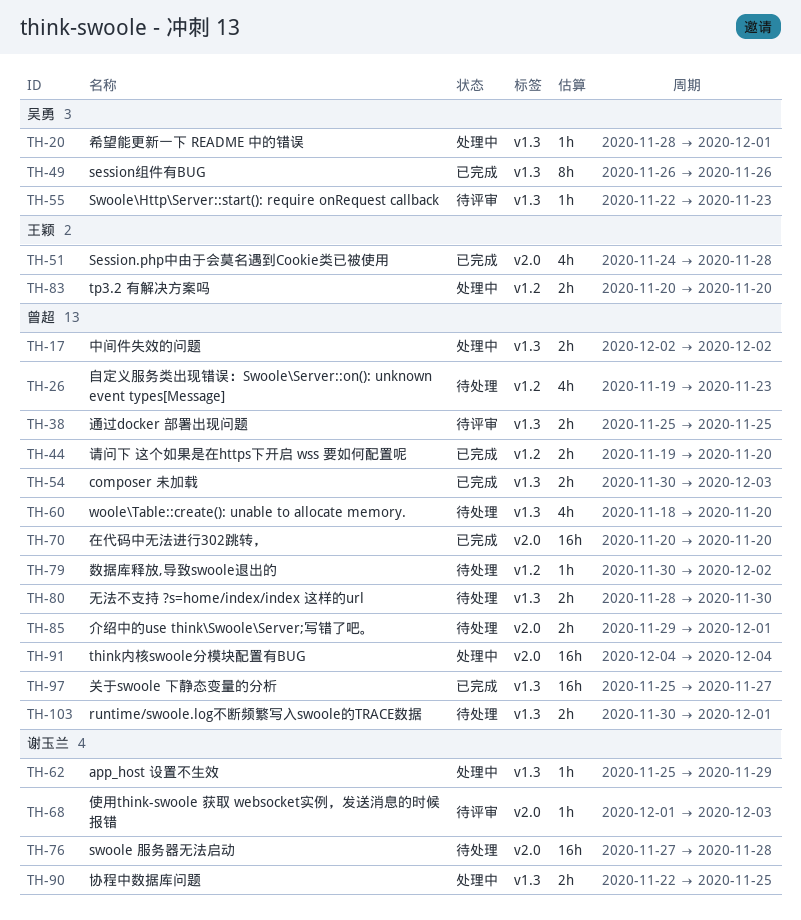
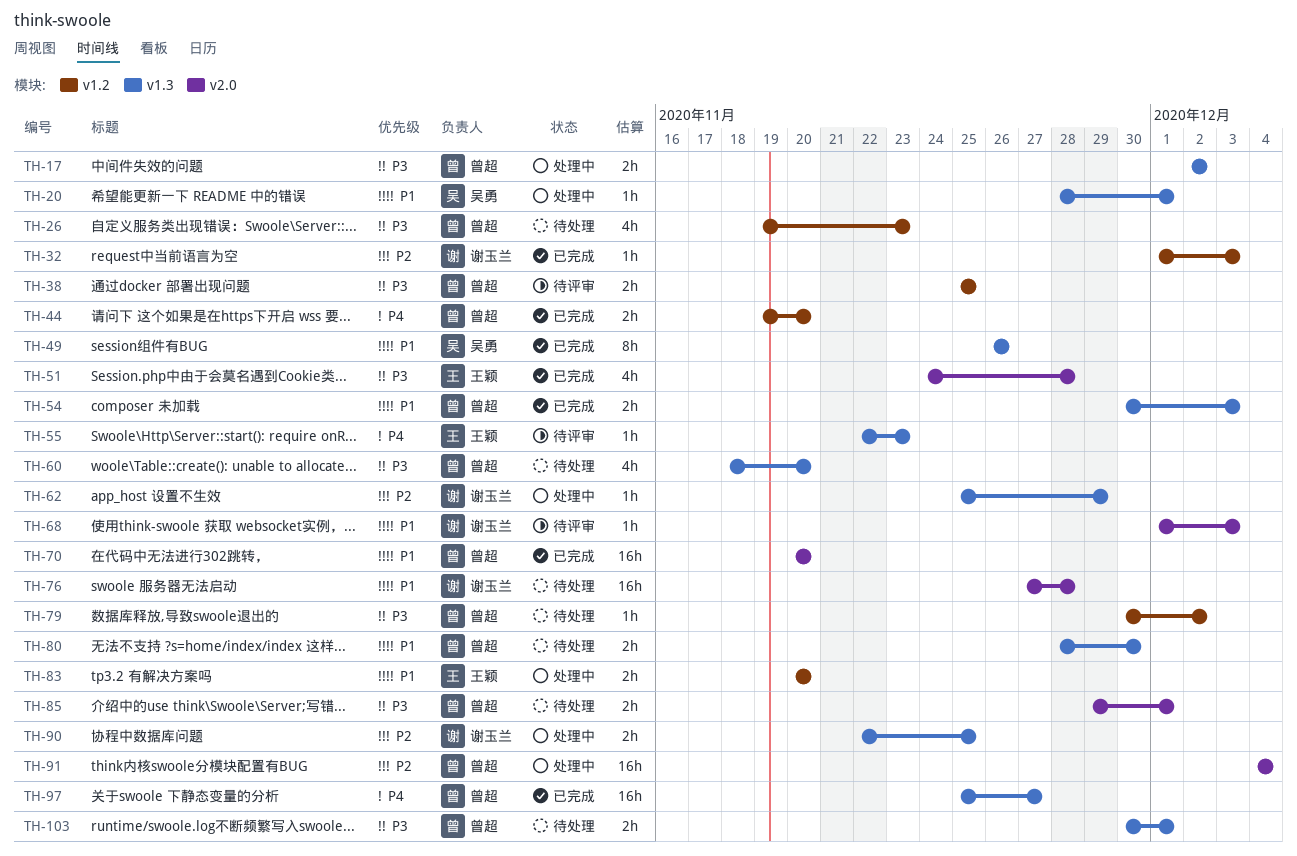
TH-32: none -> present
TH-38, label: v1.3 -> v1.2
TH-55, owner: 吴勇 -> 王颖

